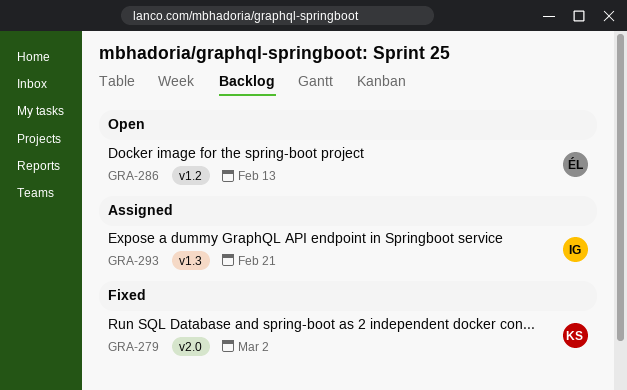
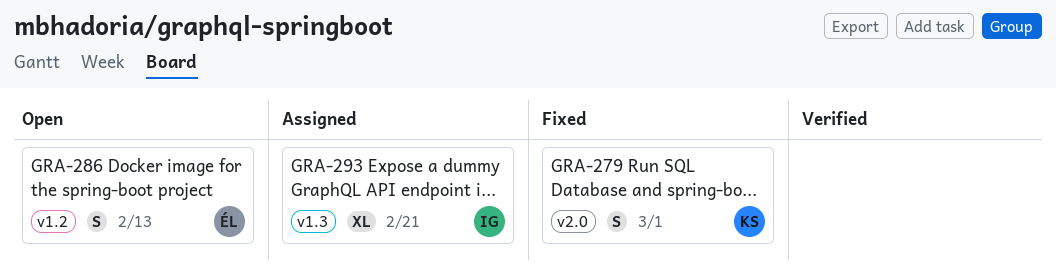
GRA-279, due: Mar 2 -> Mar 1

